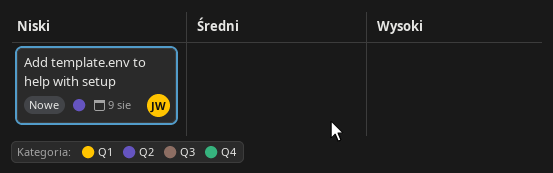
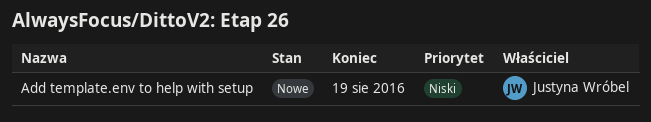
Add template.env to help with setup, due: Aug 9 -> Aug 19

